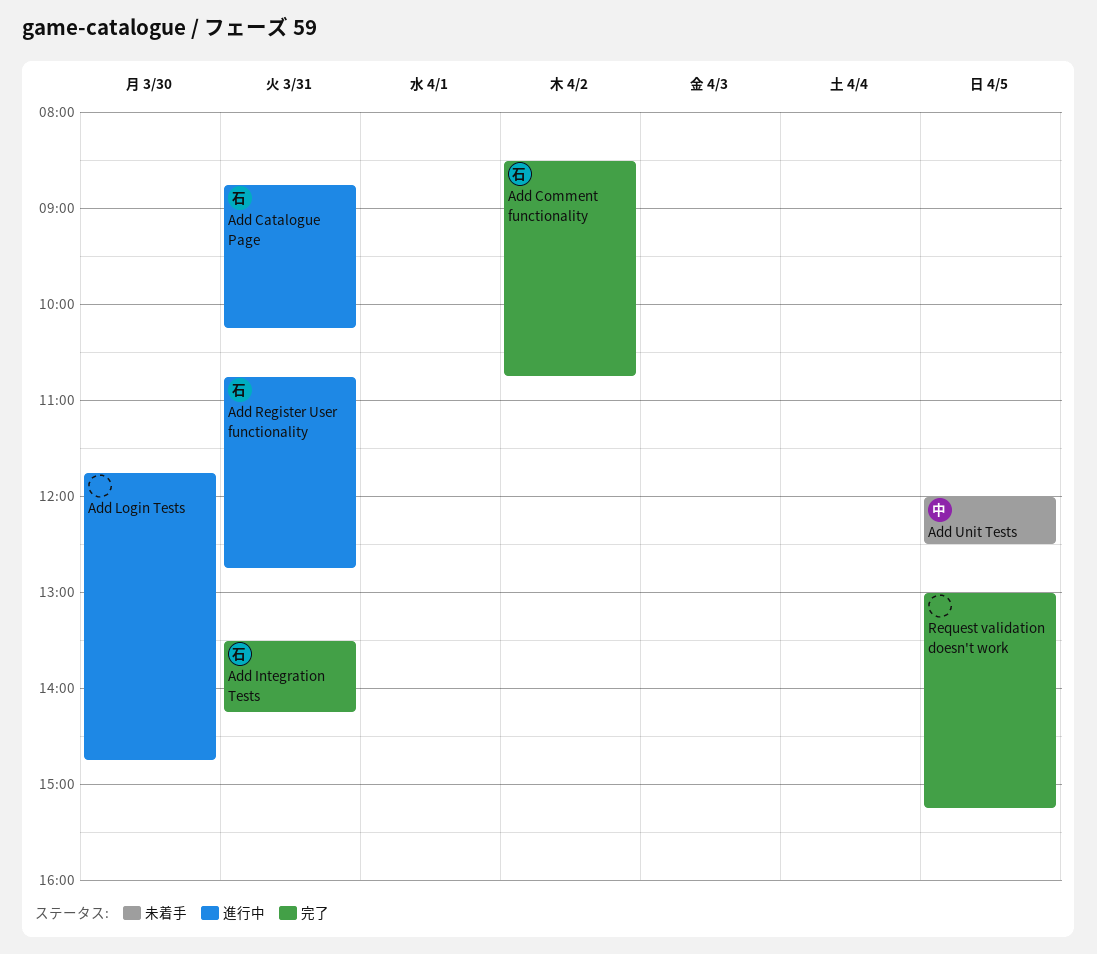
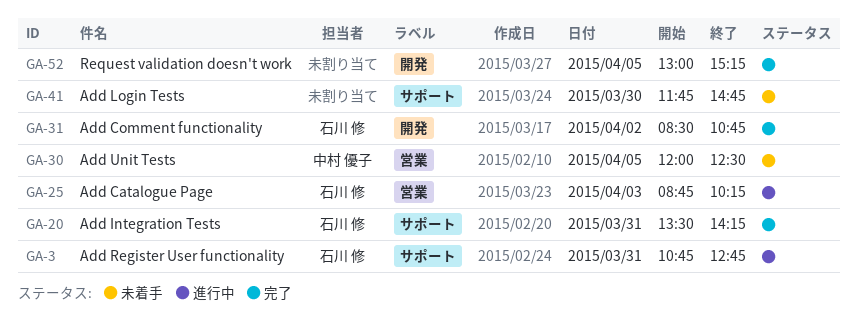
Add Catalogue Page, day: Mar 31 -> Apr 3
Add Login Tests, status: 進行中 -> 未着手

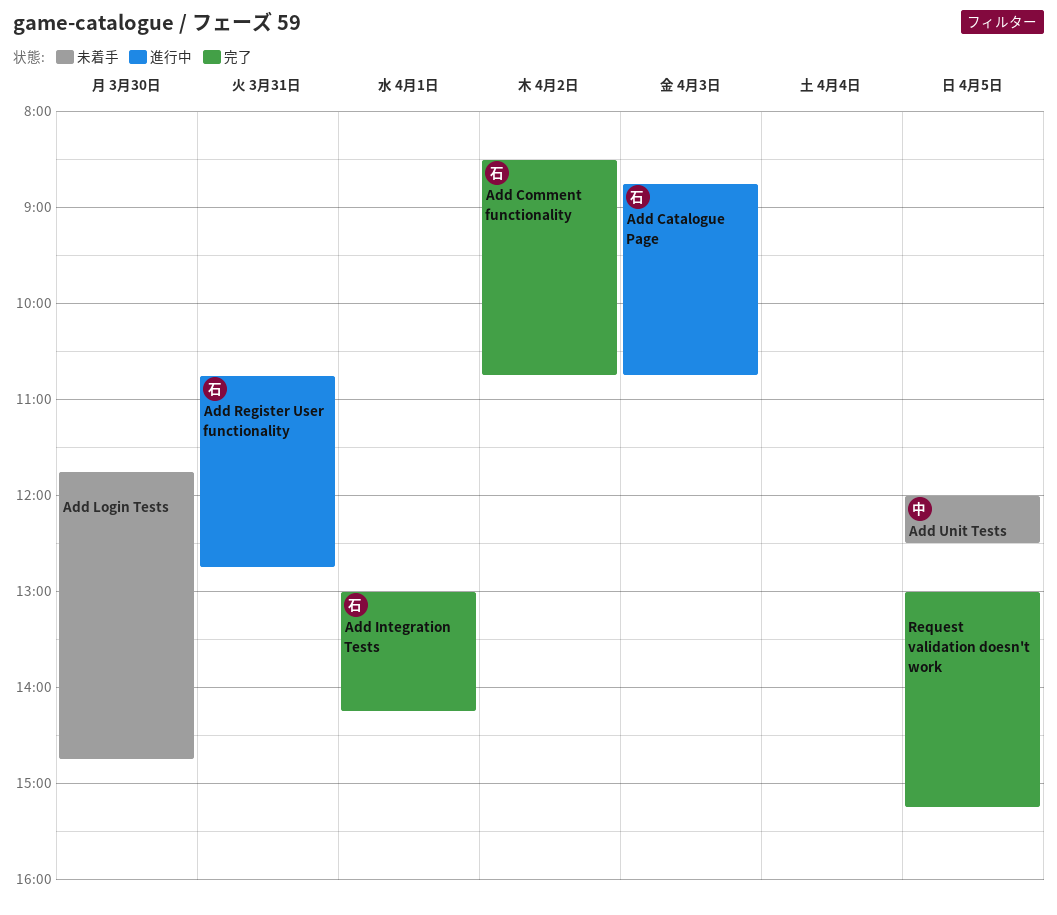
Add Catalogue Page, ends: 10:15 -> 10:45
Add Integration Tests, day: Mar 31 -> Apr 1
Add Integration Tests, begins: 13:30 -> 13:00

